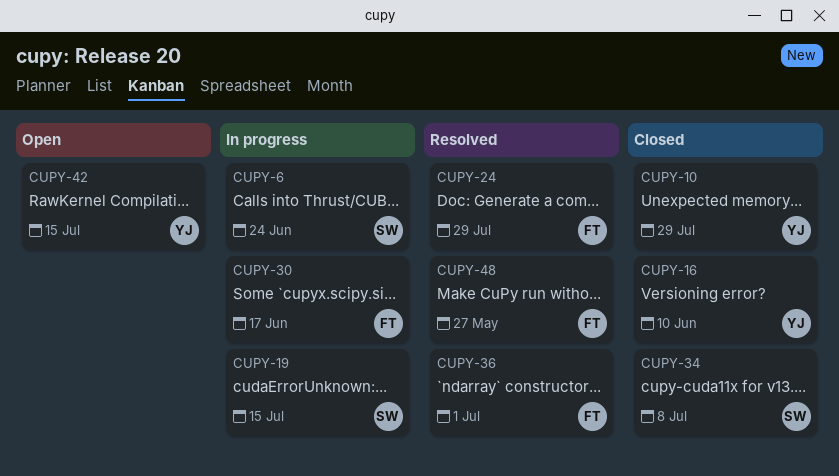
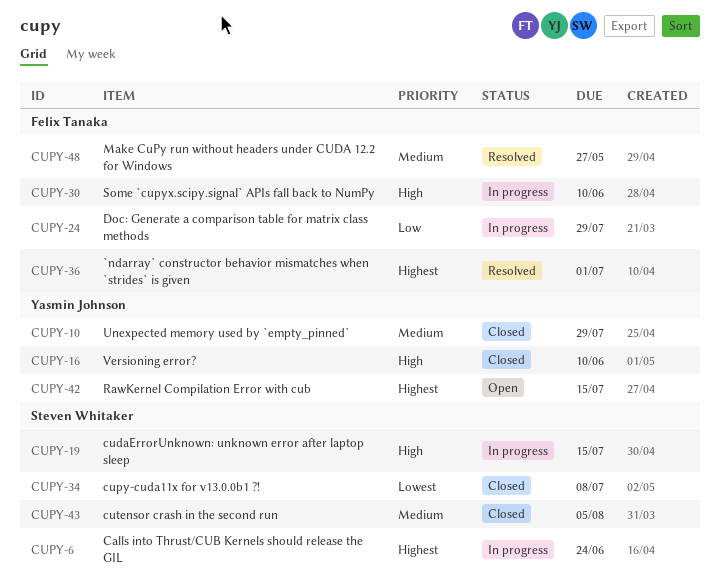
CUPY-24, status: Resolved -> In progress
CUPY-30, due: Jun 17 -> Jun 10
CUPY-43: none -> present

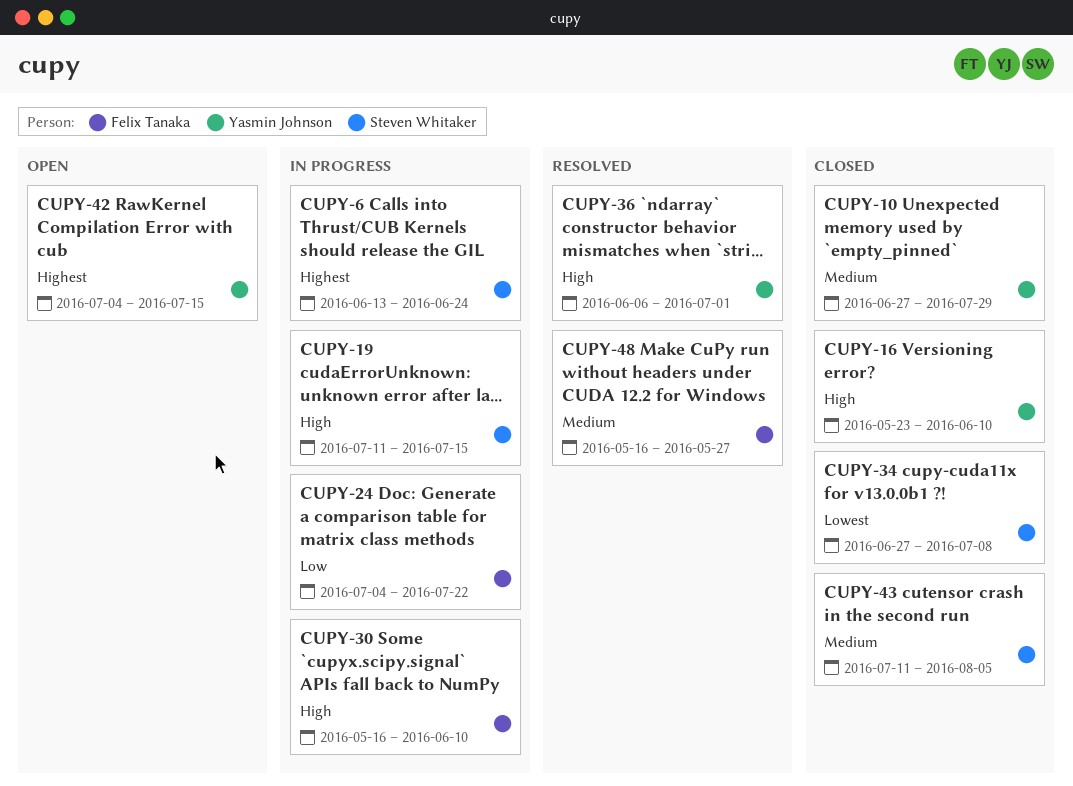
CUPY-24, due: Jul 29 -> Jul 22
CUPY-36, owner: Felix Tanaka -> Yasmin Johnson
CUPY-36, priority: Highest -> High

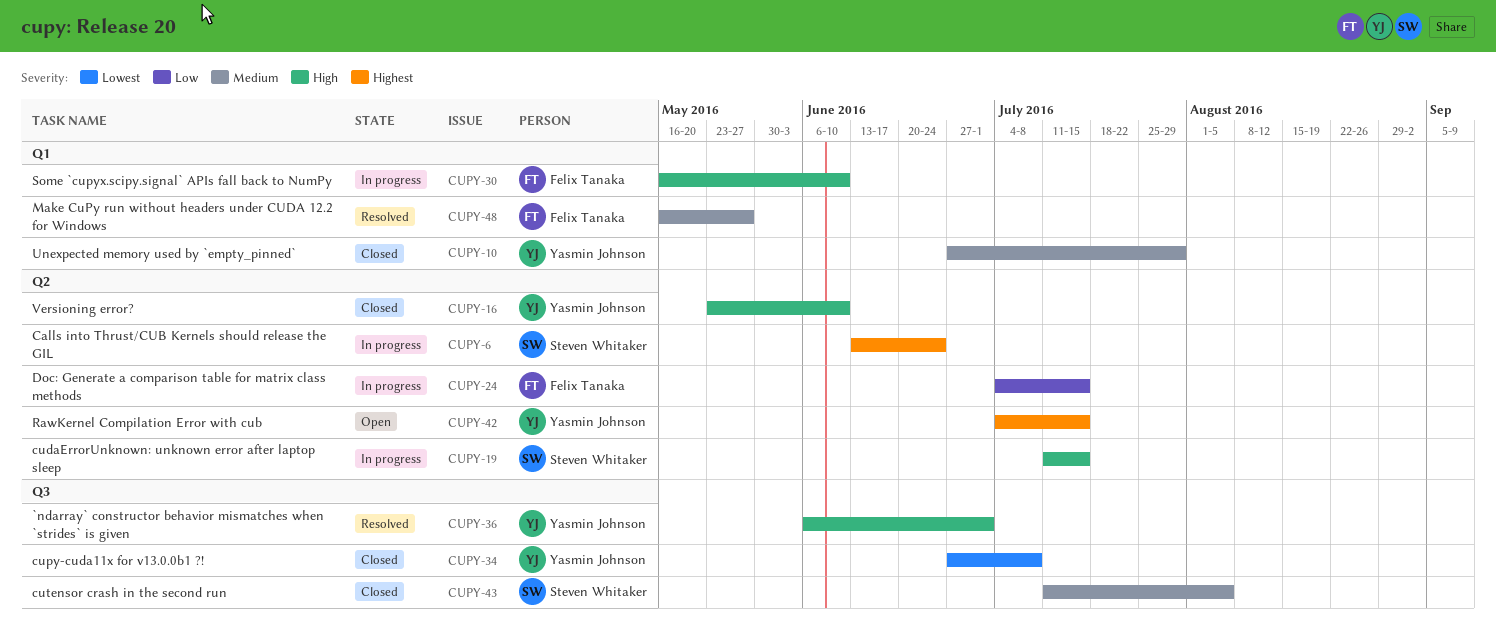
CUPY-24, due: Jul 22 -> Jul 15
CUPY-34, owner: Steven Whitaker -> Yasmin Johnson

